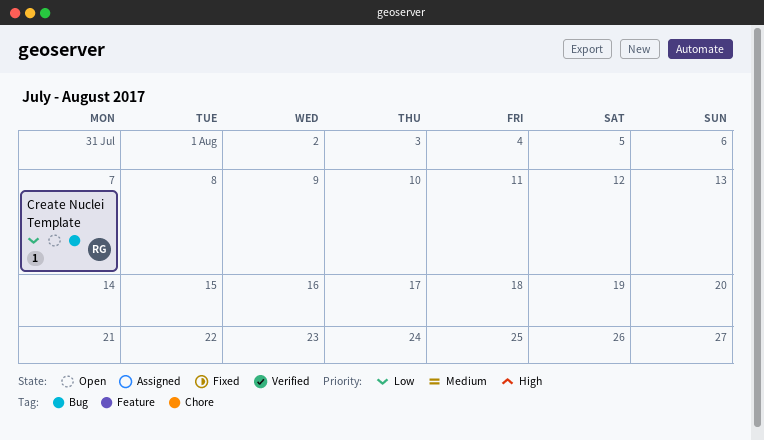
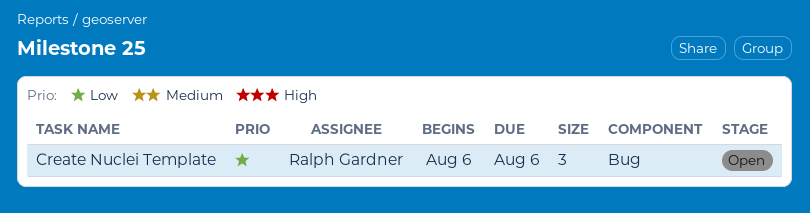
Create Nuclei Template, estimate: 1 -> 3
Create Nuclei Template, due: Aug 7 -> Aug 6

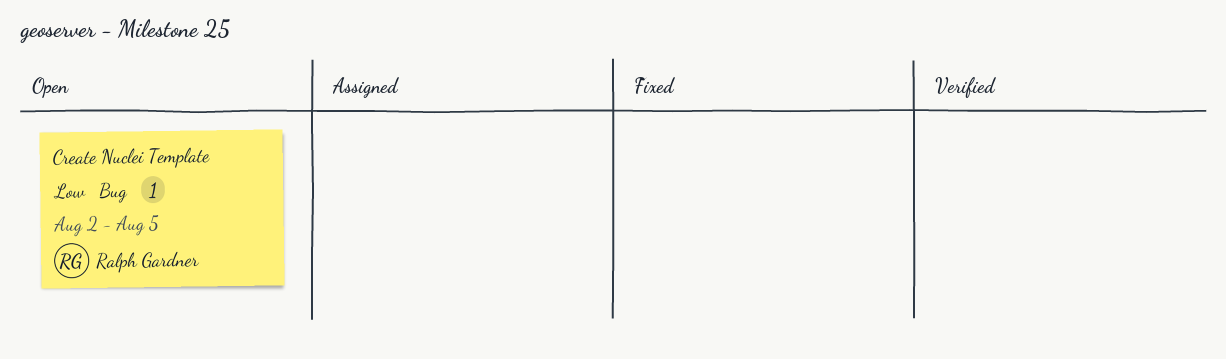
Create Nuclei Template, estimate: 3 -> 1
Create Nuclei Template, start: Aug 6 -> Aug 2
Create Nuclei Template, due: Aug 6 -> Aug 5

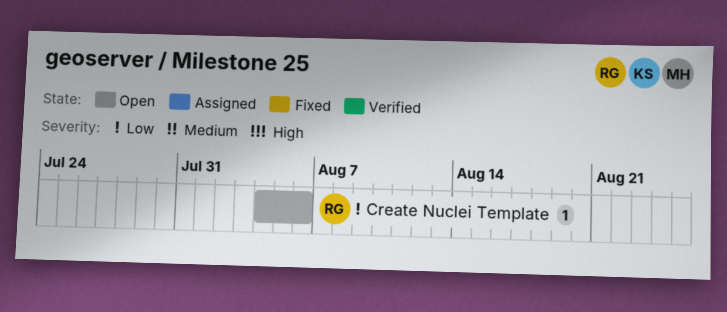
Create Nuclei Template, start: Aug 2 -> Aug 4
Create Nuclei Template, due: Aug 5 -> Aug 6

